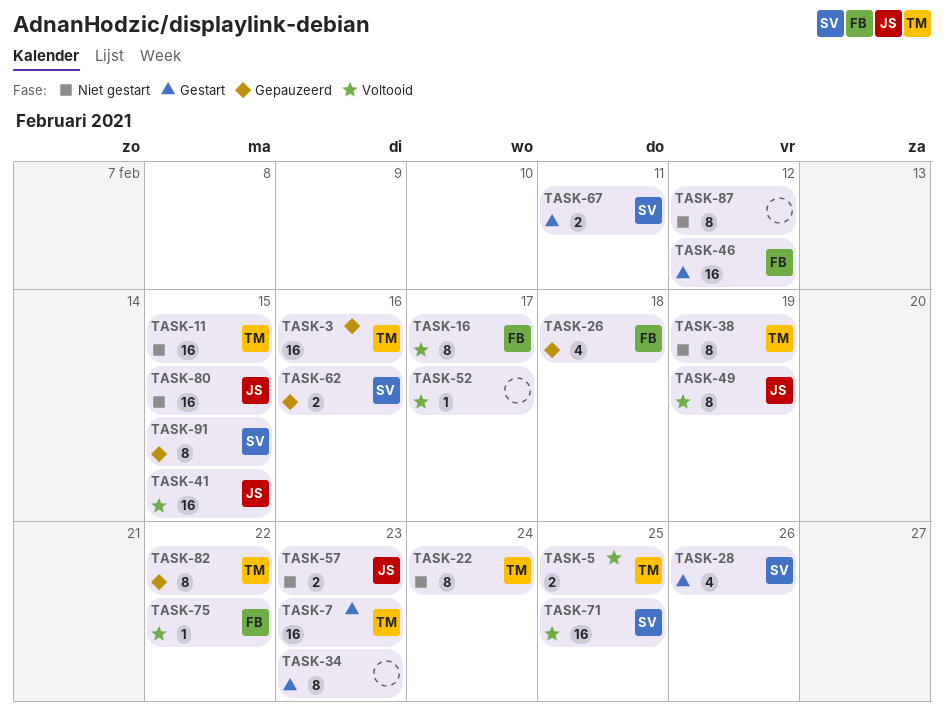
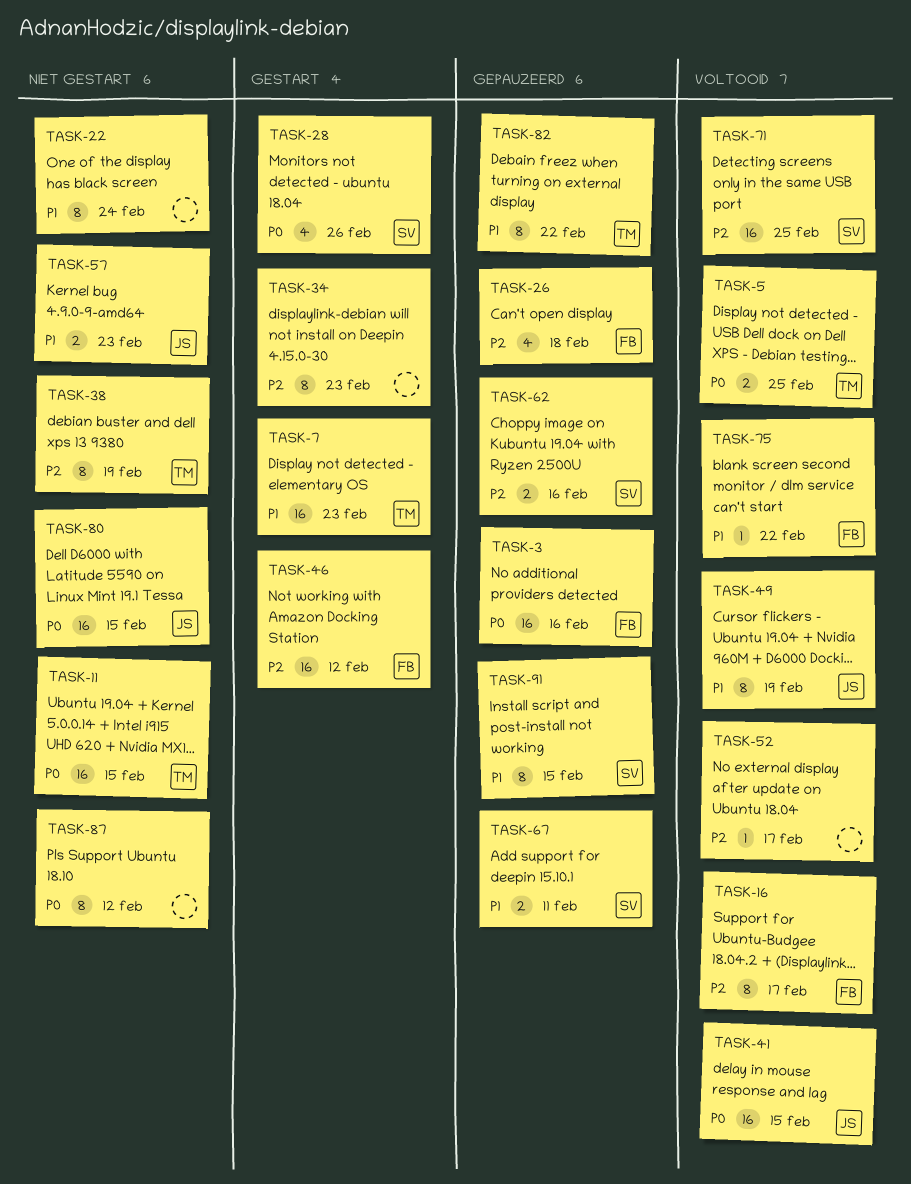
TASK-3, owner: TM -> FB
TASK-22, owner: TM -> none
TASK-67, status: Gestart -> Gepauzeerd

